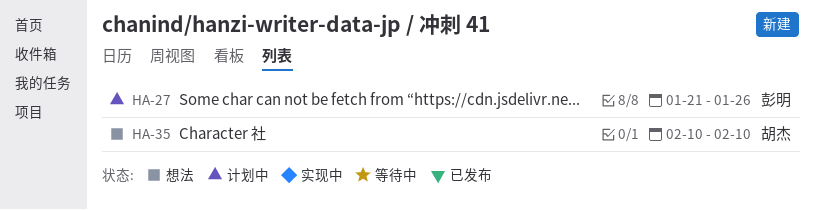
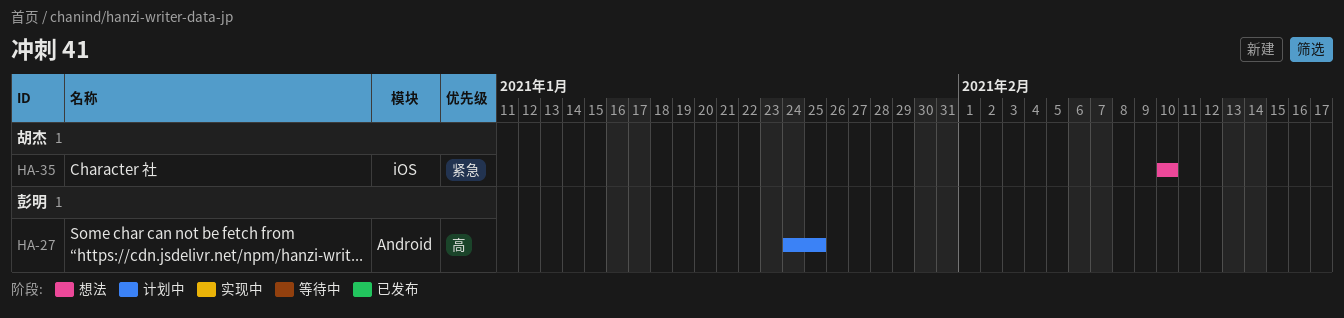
HA-27, start: Jan 21 -> Jan 24
HA-27, due: Jan 26 -> Jan 25

